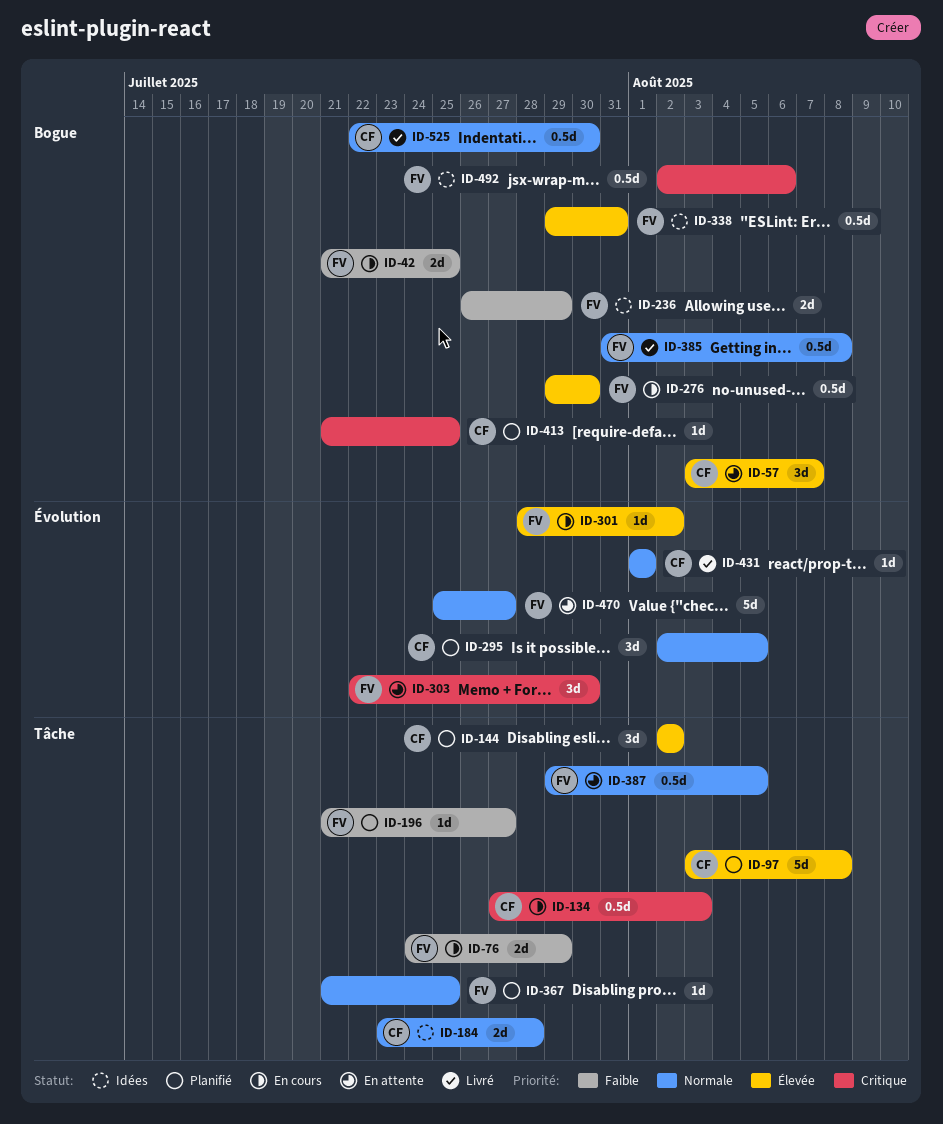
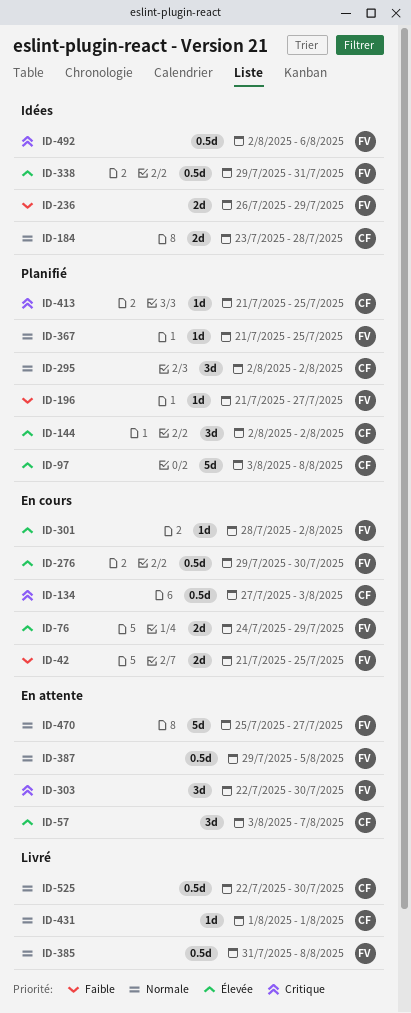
ID-76, priority: Faible -> Élevée
ID-295, due: Aug 5 -> Aug 2

